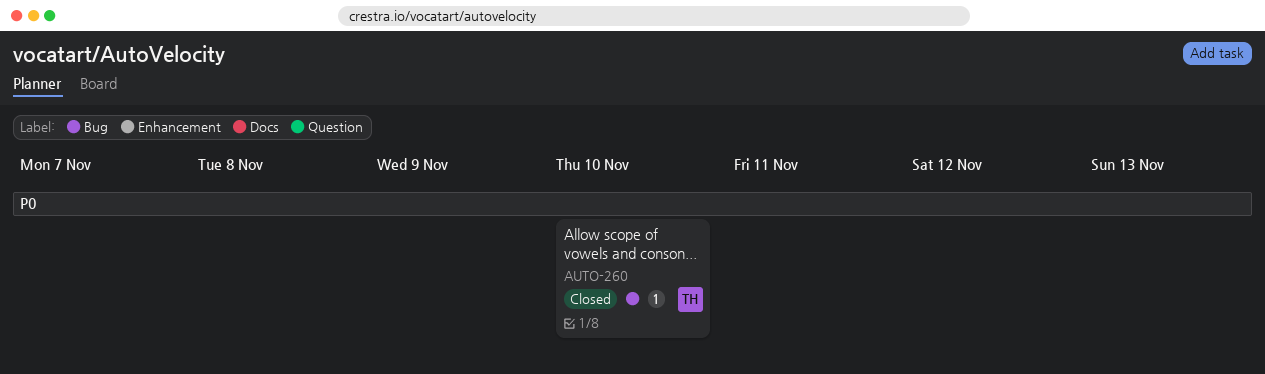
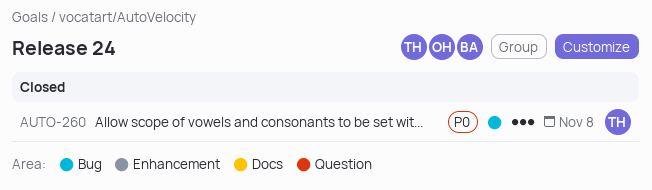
AUTO-260, estimate: 1 -> 3
AUTO-260, due: Nov 10 -> Nov 8

